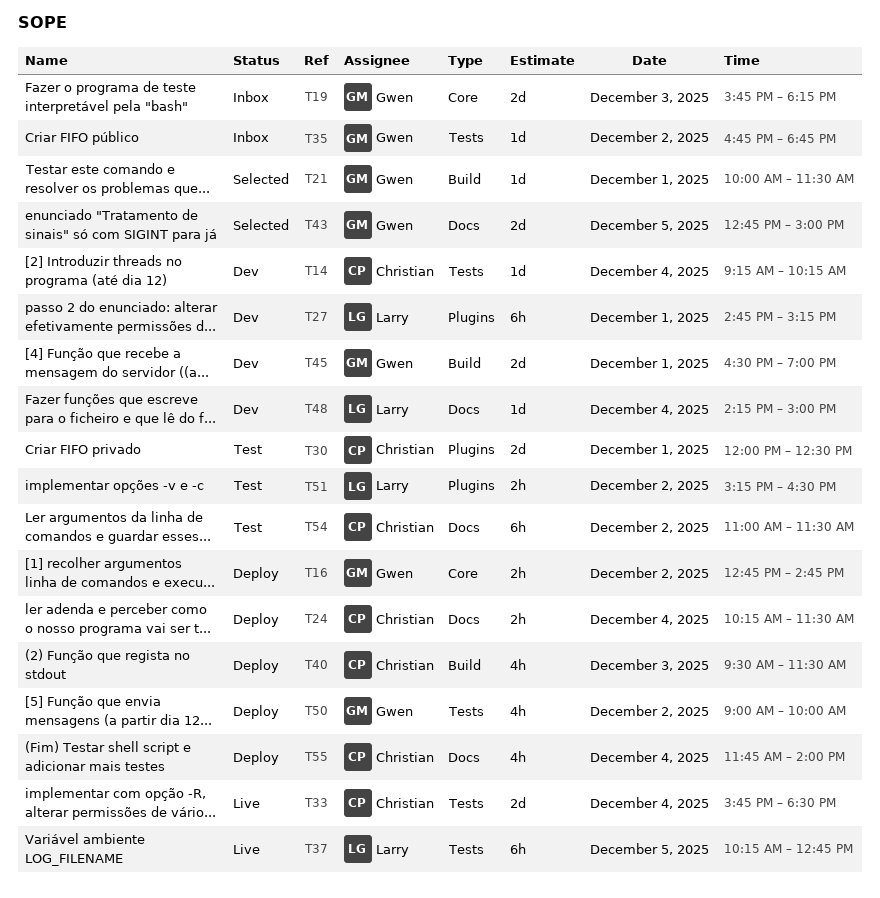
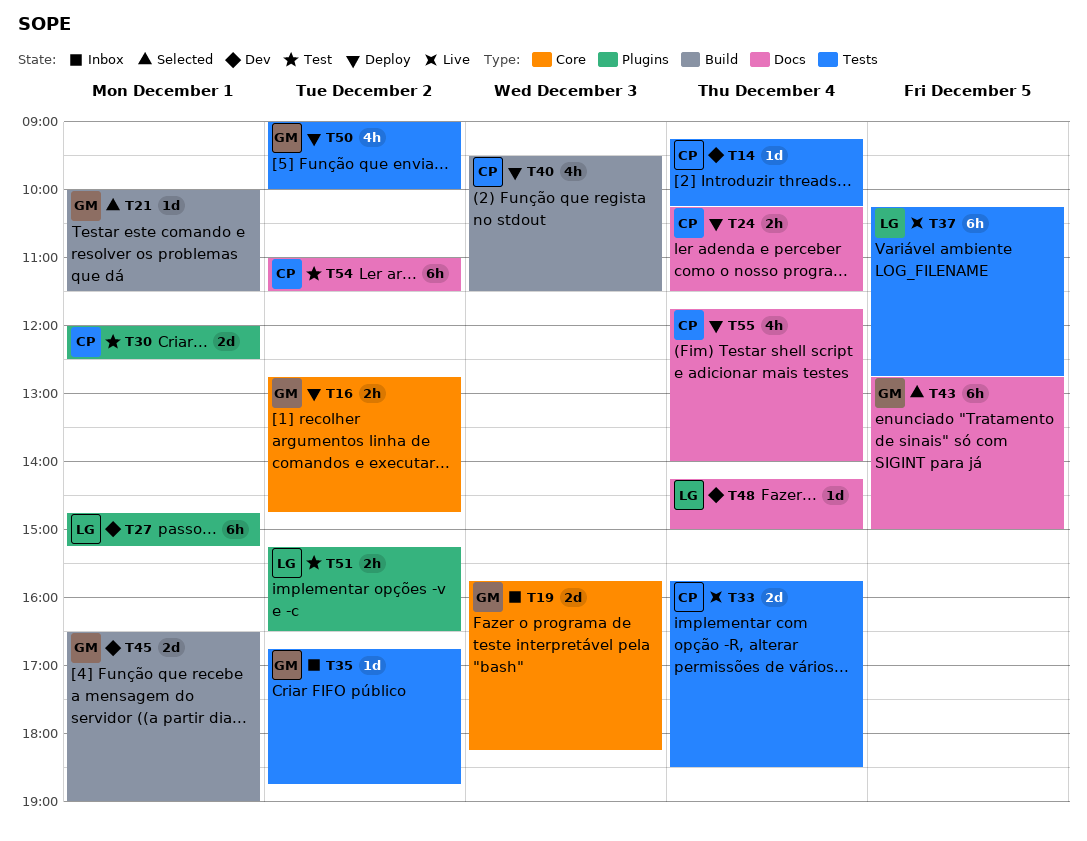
T43, estimate: 2d -> 6h

